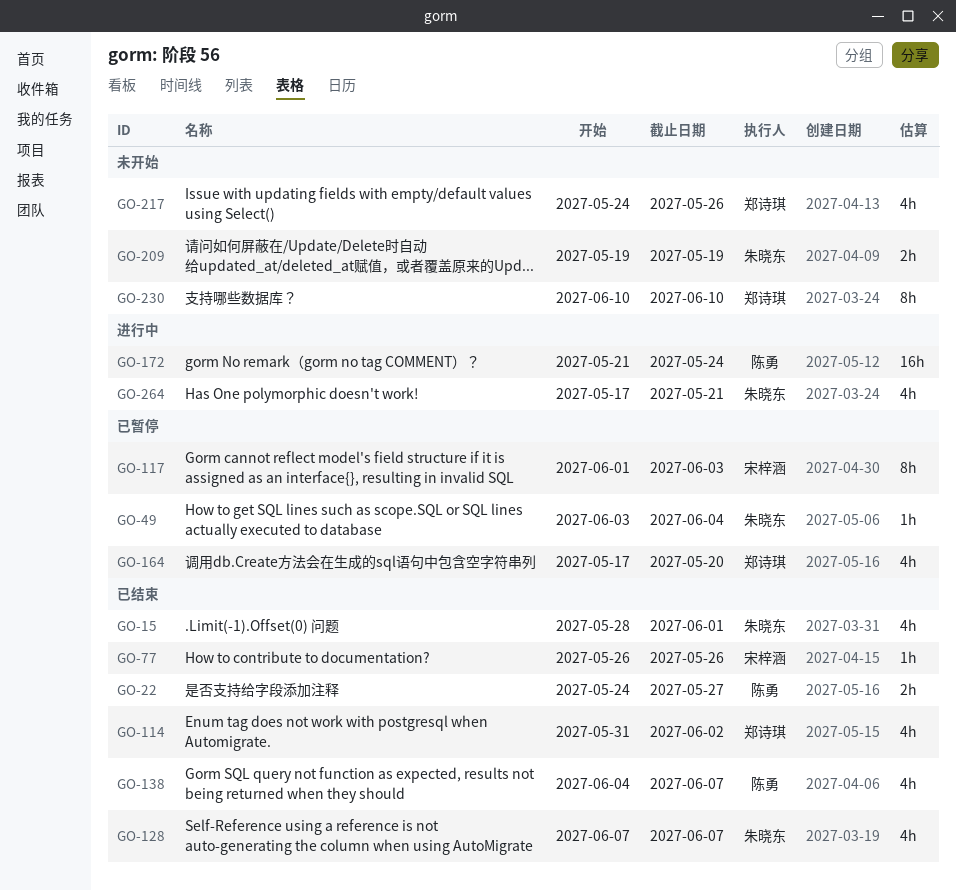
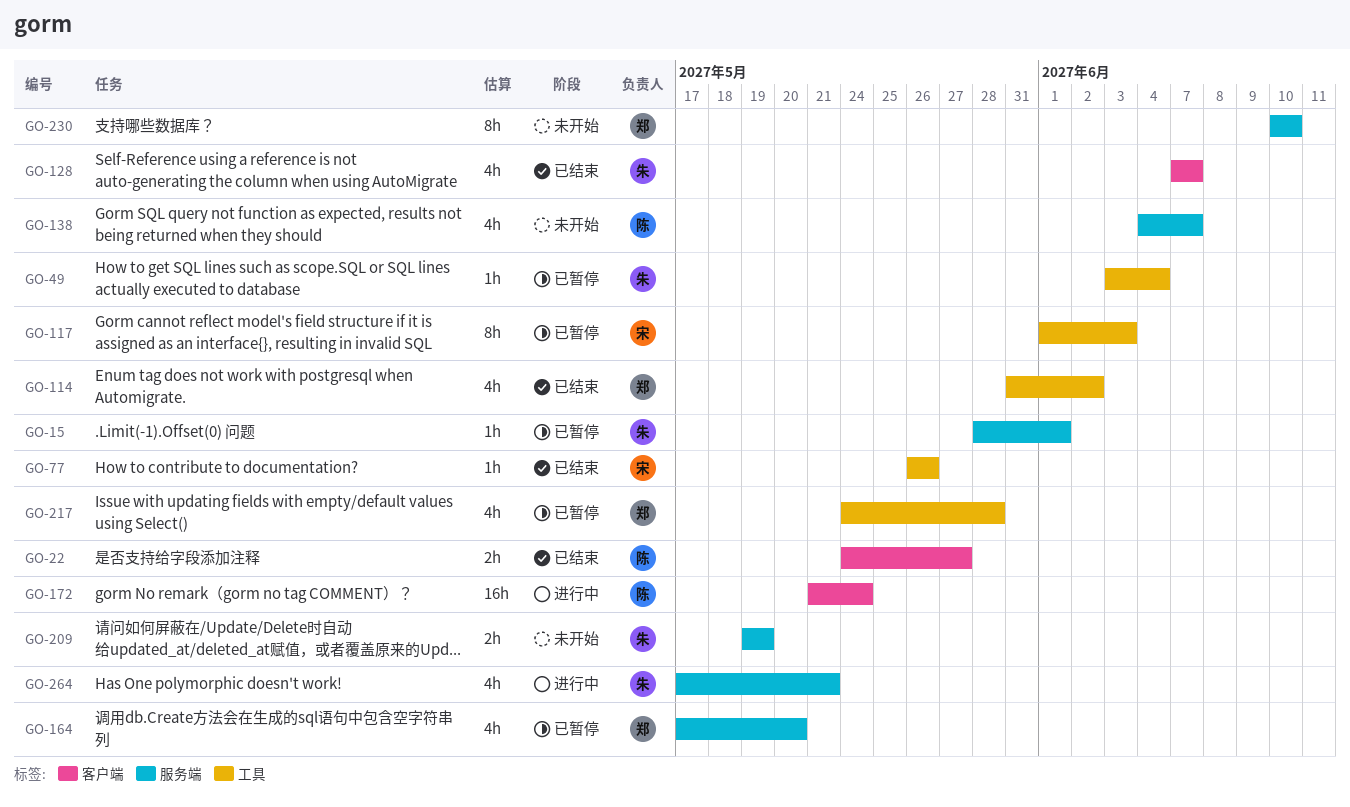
GO-15, status: 已结束 -> 已暂停
GO-15, estimate: 4h -> 1h
GO-138, status: 已结束 -> 未开始
GO-217, status: 未开始 -> 已暂停
GO-217, due: May 26 -> May 28

